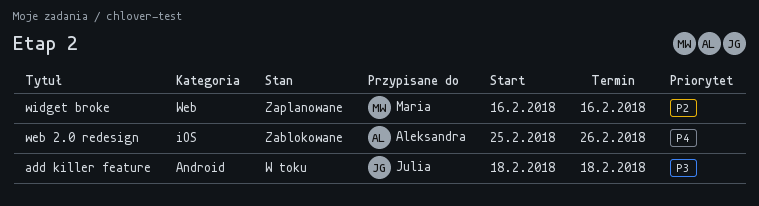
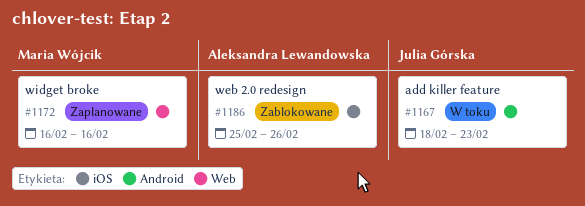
add killer feature, due: Feb 18 -> Feb 23

